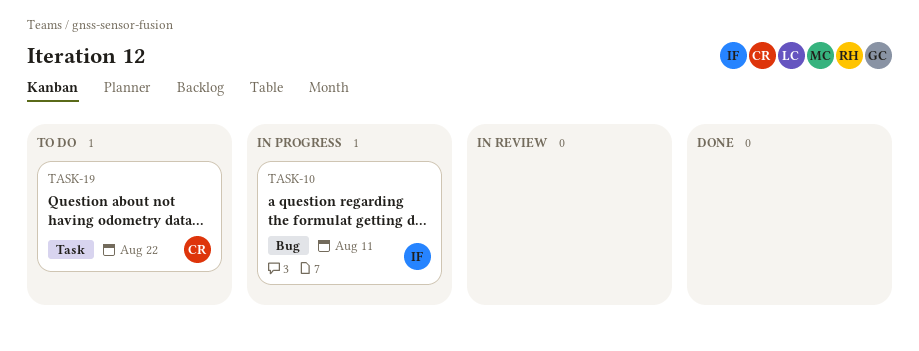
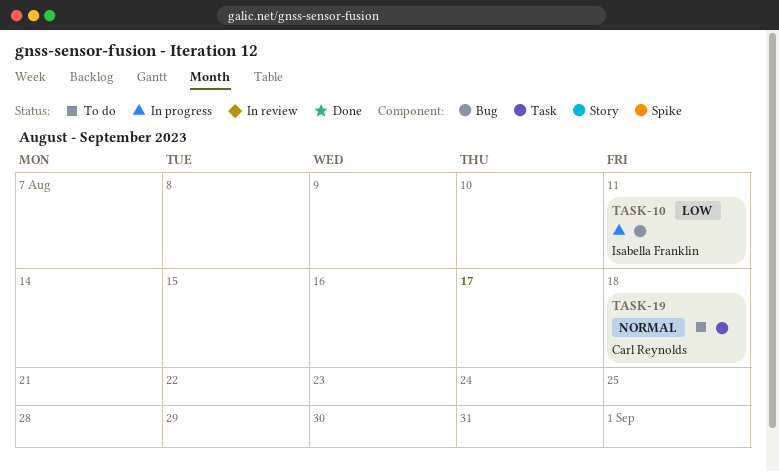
TASK-19, due: Aug 22 -> Aug 18

